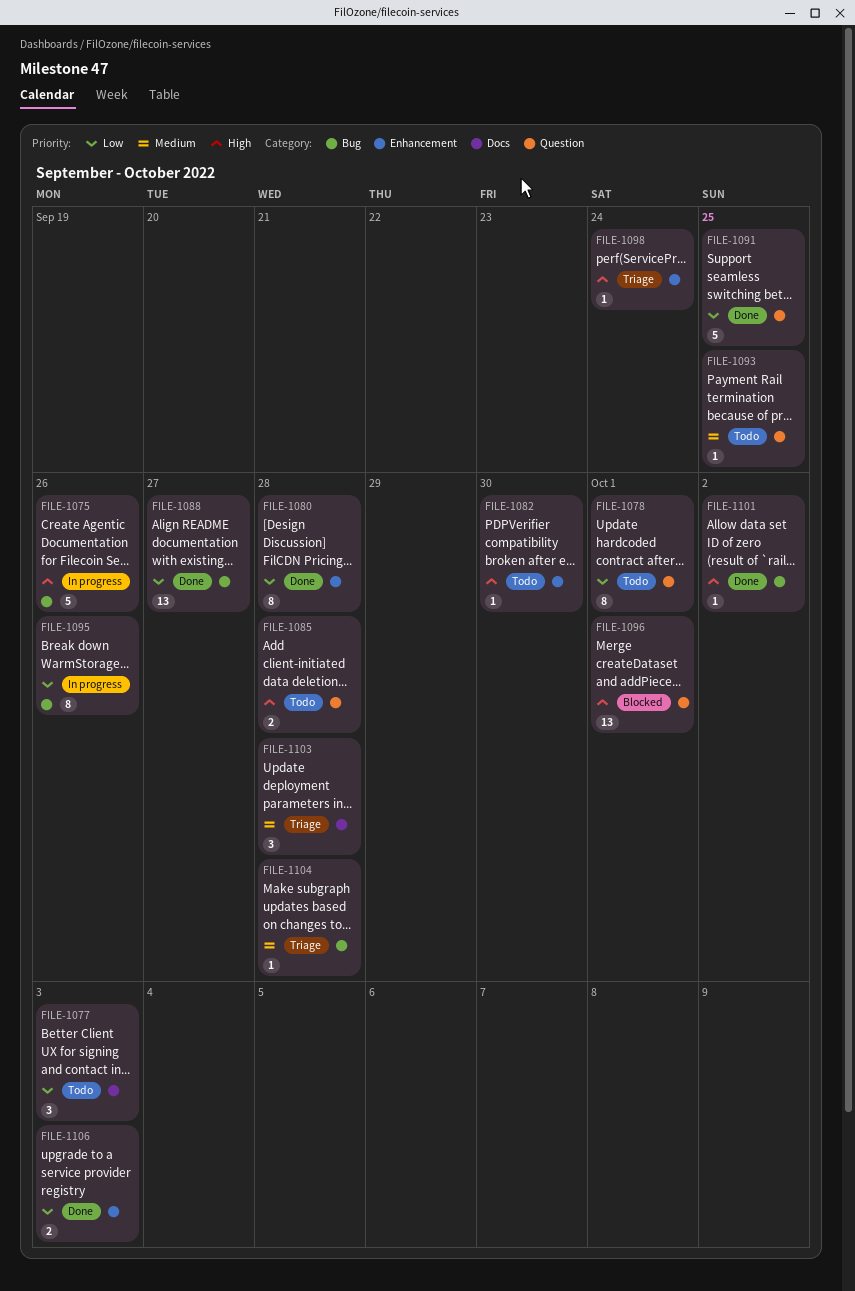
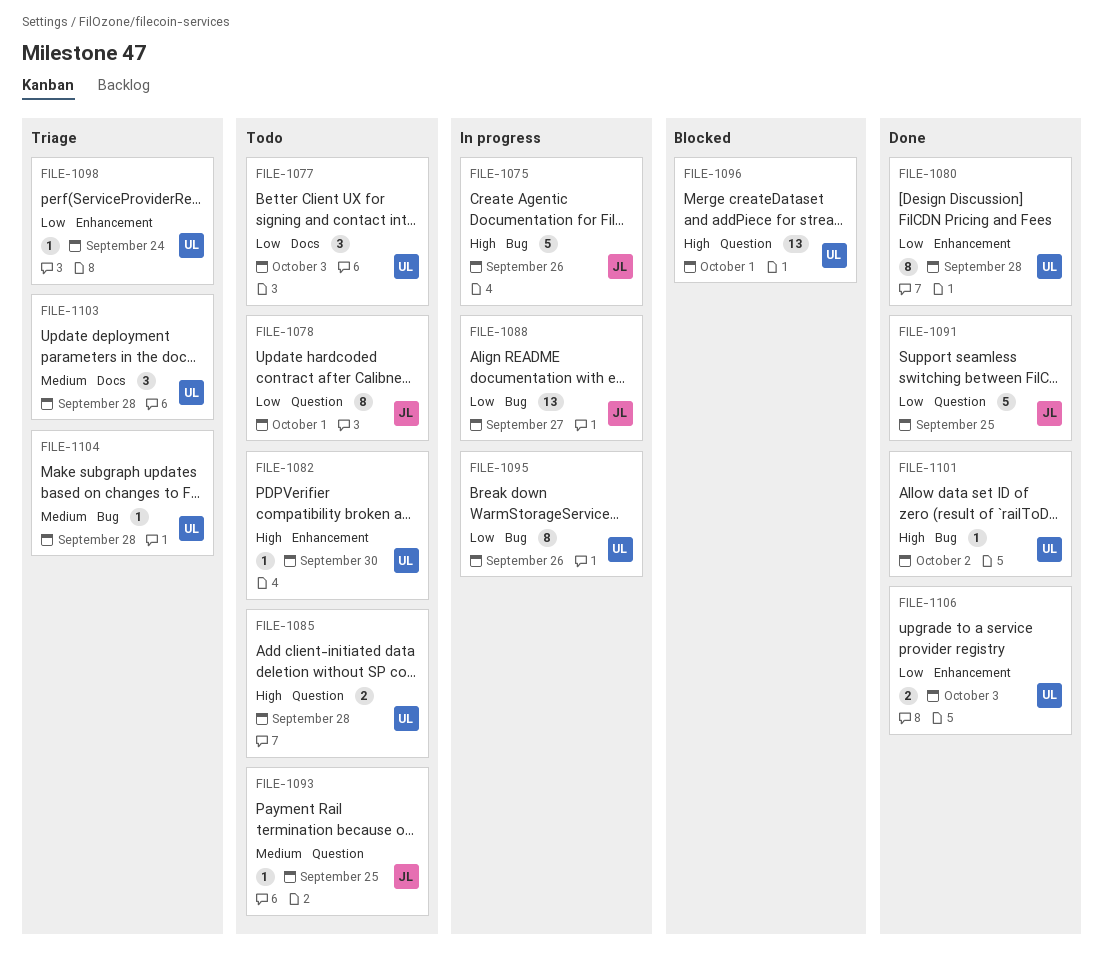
FILE-1088, status: Done -> In progress
FILE-1098, priority: High -> Low

